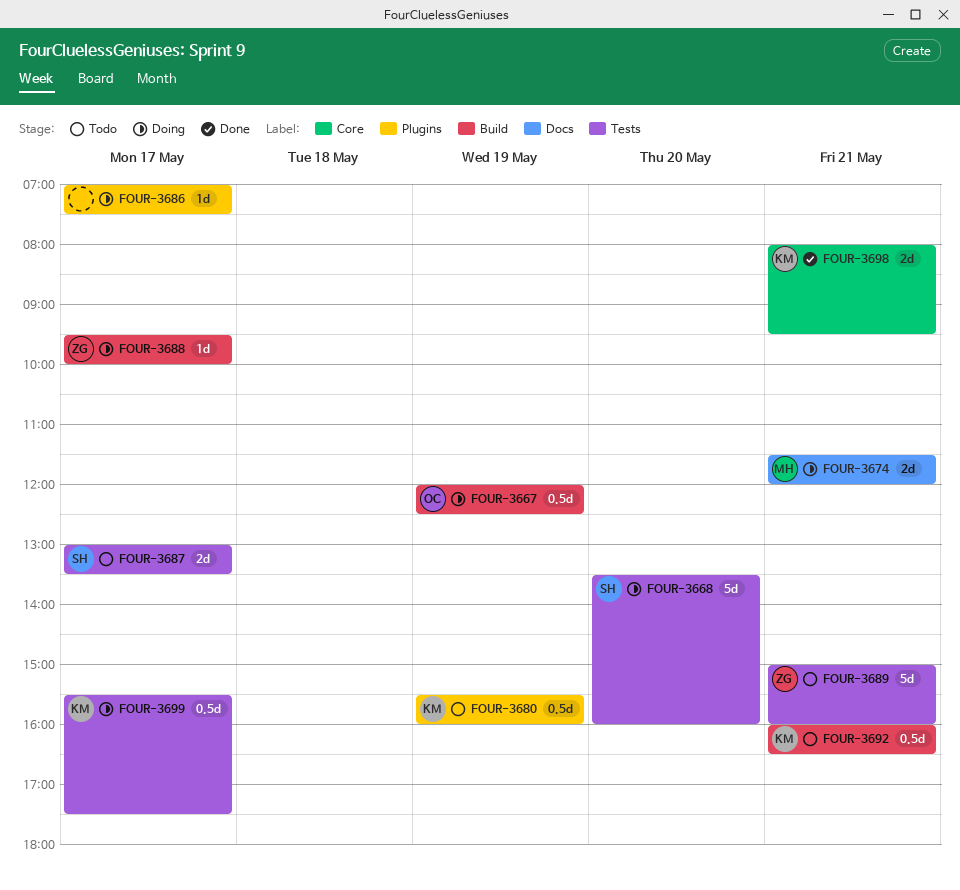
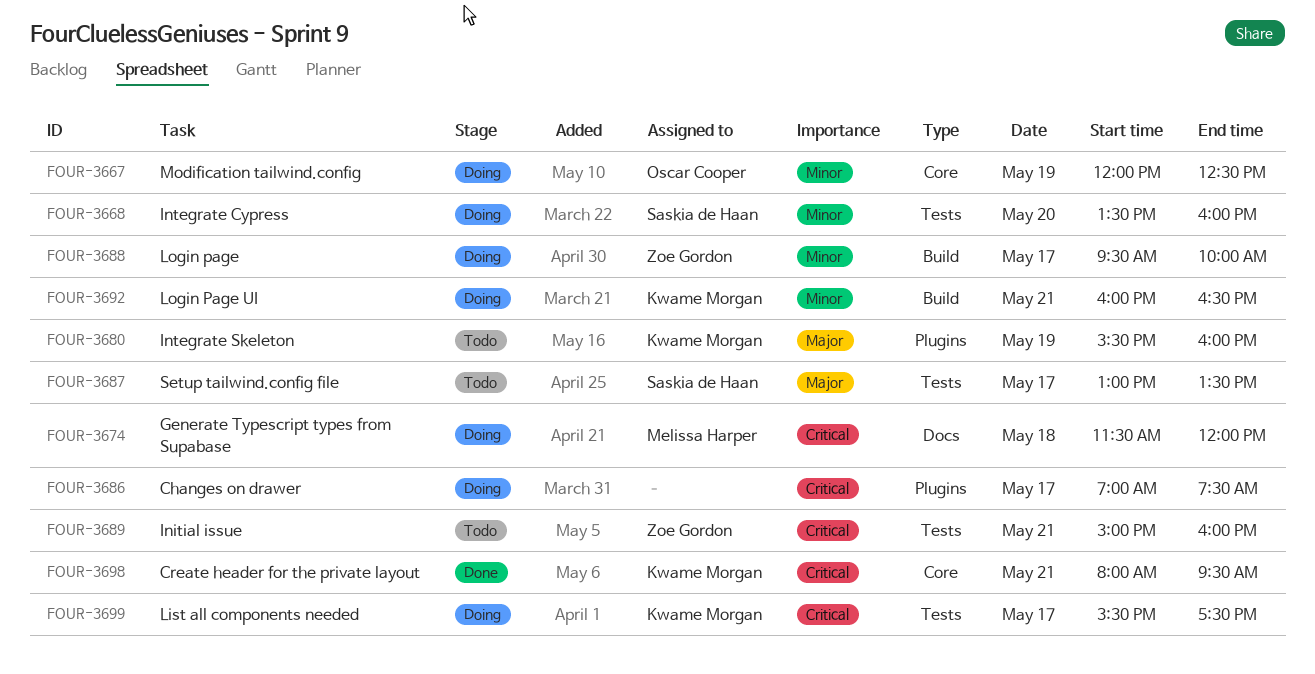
FOUR-3667, label: Build -> Core
FOUR-3674, day: May 21 -> May 18
FOUR-3692, status: Todo -> Doing

